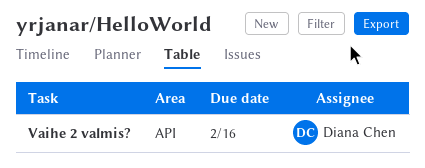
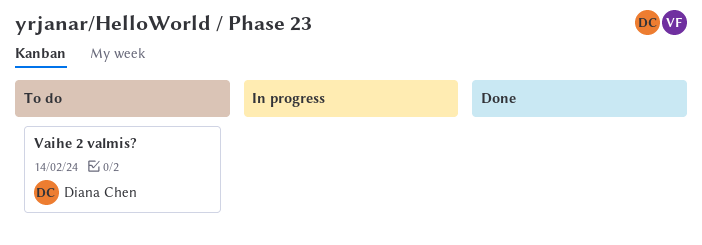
Vaihe 2 valmis?, due: Feb 16 -> Feb 14

